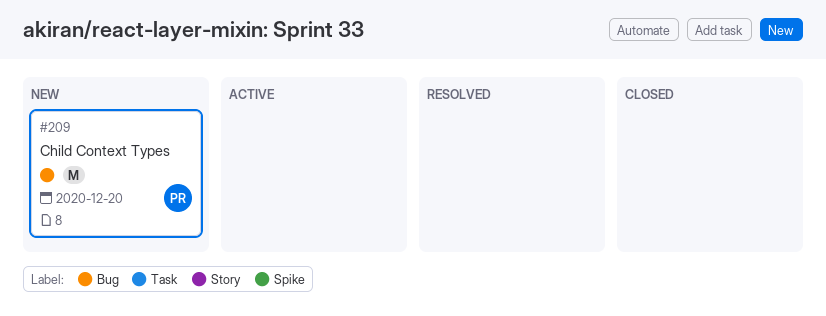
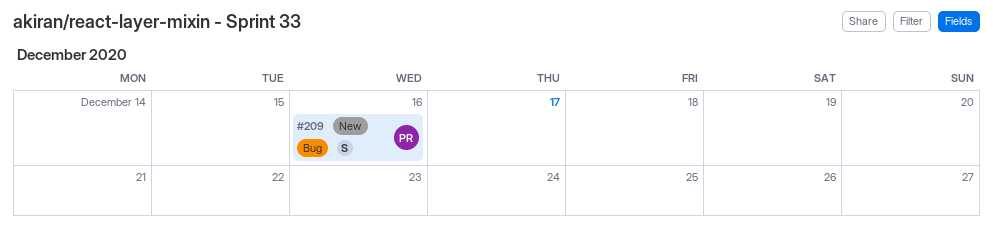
#209, estimate: M -> S
#209, due: Dec 20 -> Dec 16

